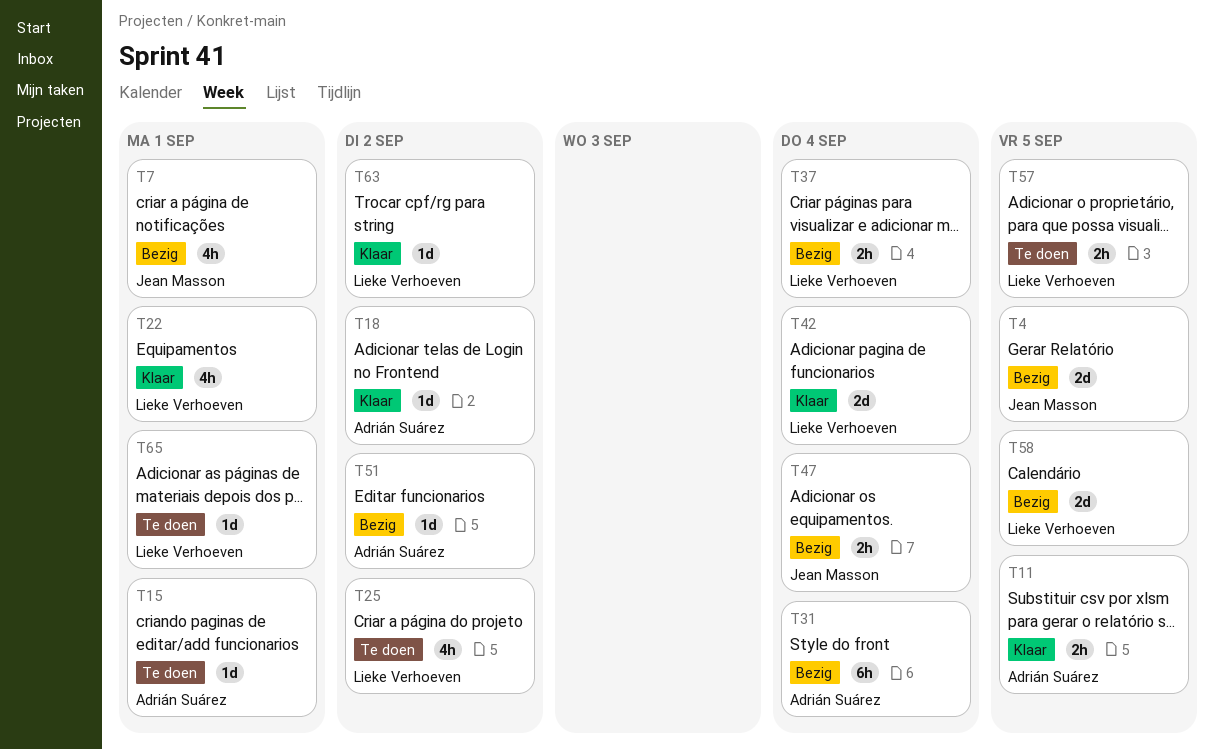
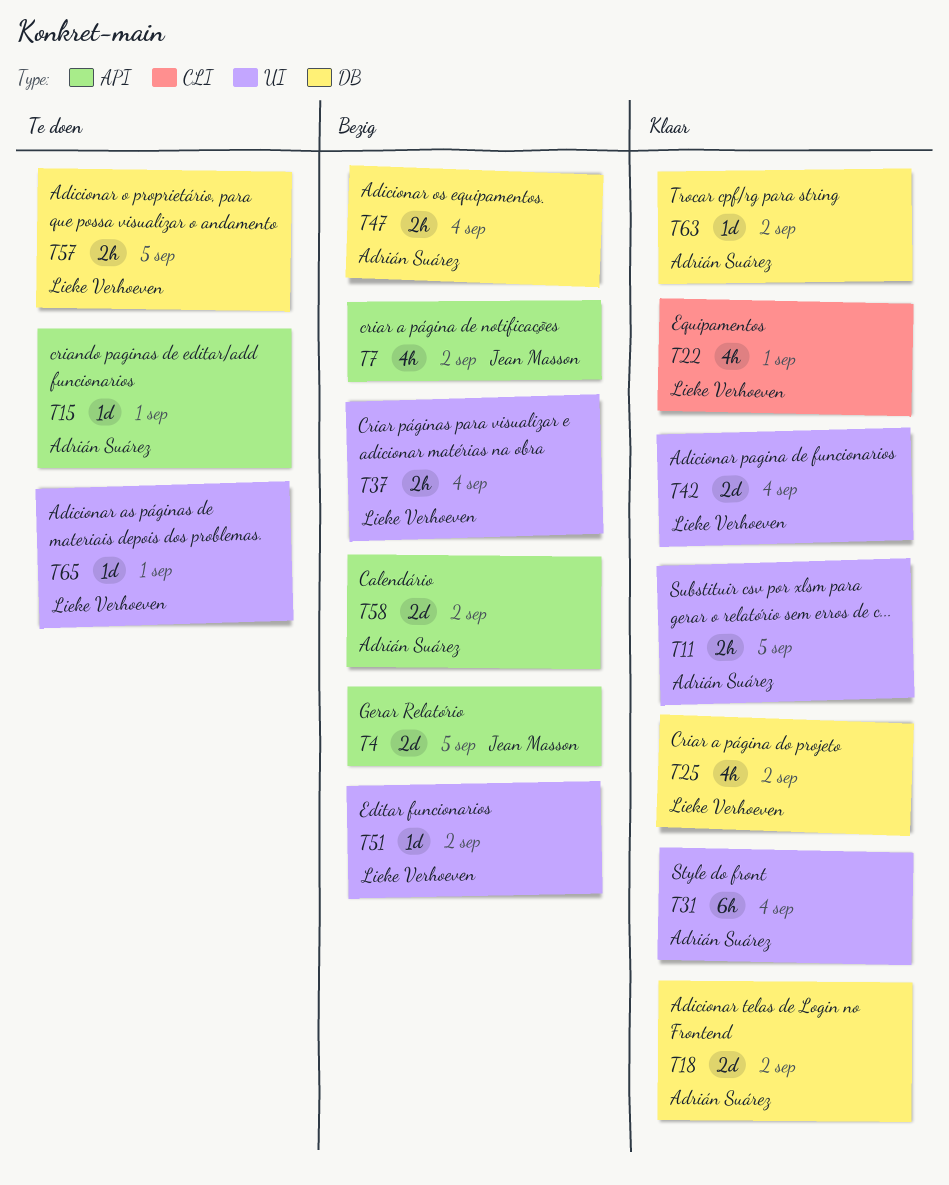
T7, due: Sep 1 -> Sep 2
T18, estimate: 1d -> 2d
T25, status: Te doen -> Klaar
T31, status: Bezig -> Klaar
T47, owner: Jean Masson -> Adrián Suárez
T51, owner: Adrián Suárez -> Lieke Verhoeven
T58, owner: Lieke Verhoeven -> Adrián Suárez
T58, due: Sep 5 -> Sep 2
T63, owner: Lieke Verhoeven -> Adrián Suárez

